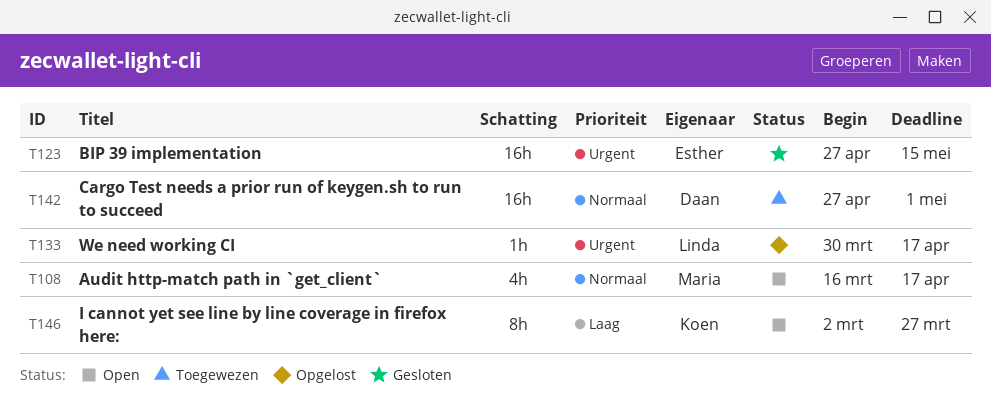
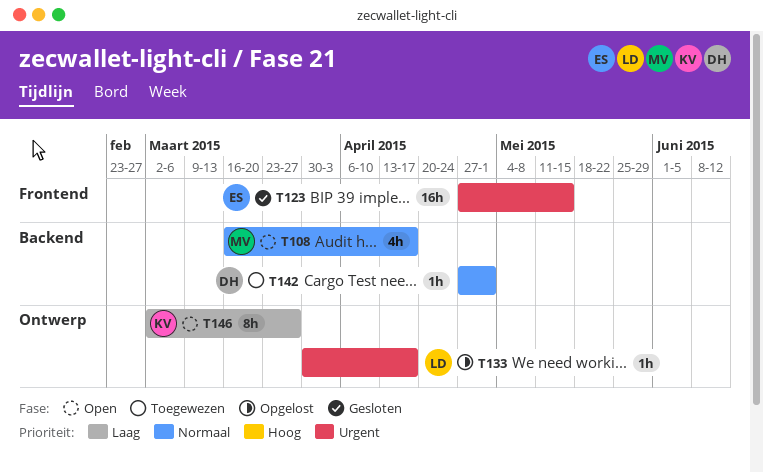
T142, estimate: 16h -> 1h

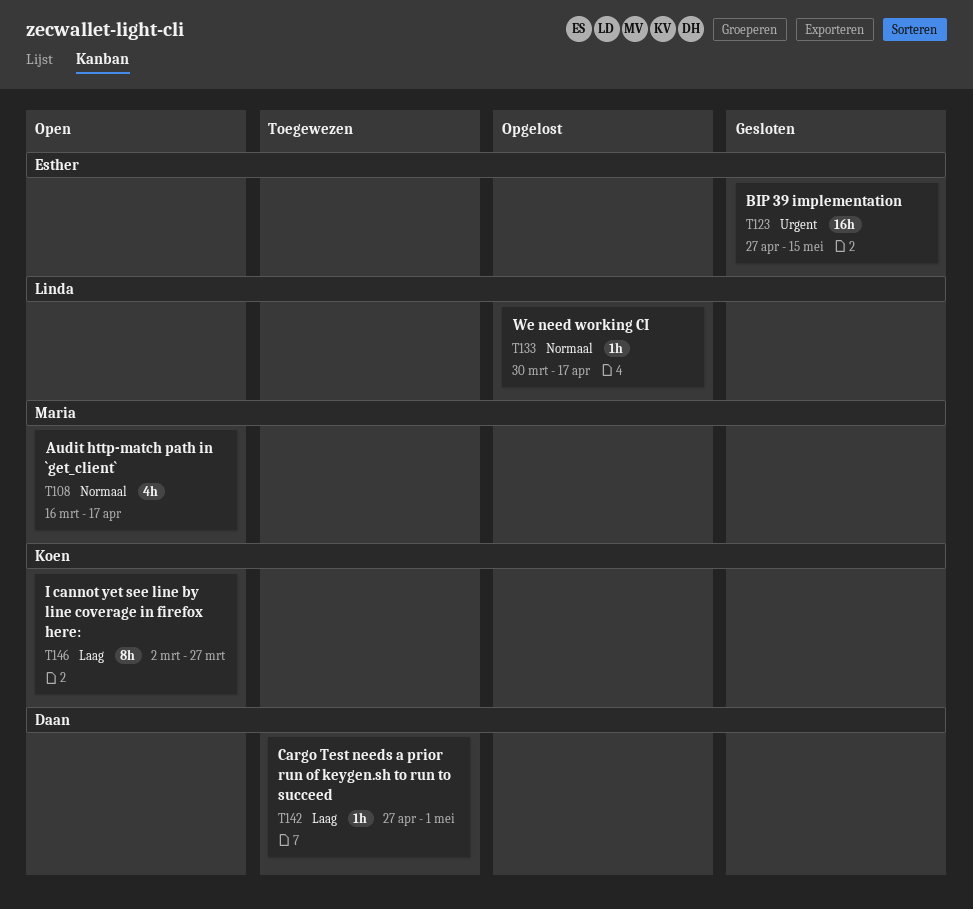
T133, priority: Urgent -> Normaal
T142, priority: Normaal -> Laag

